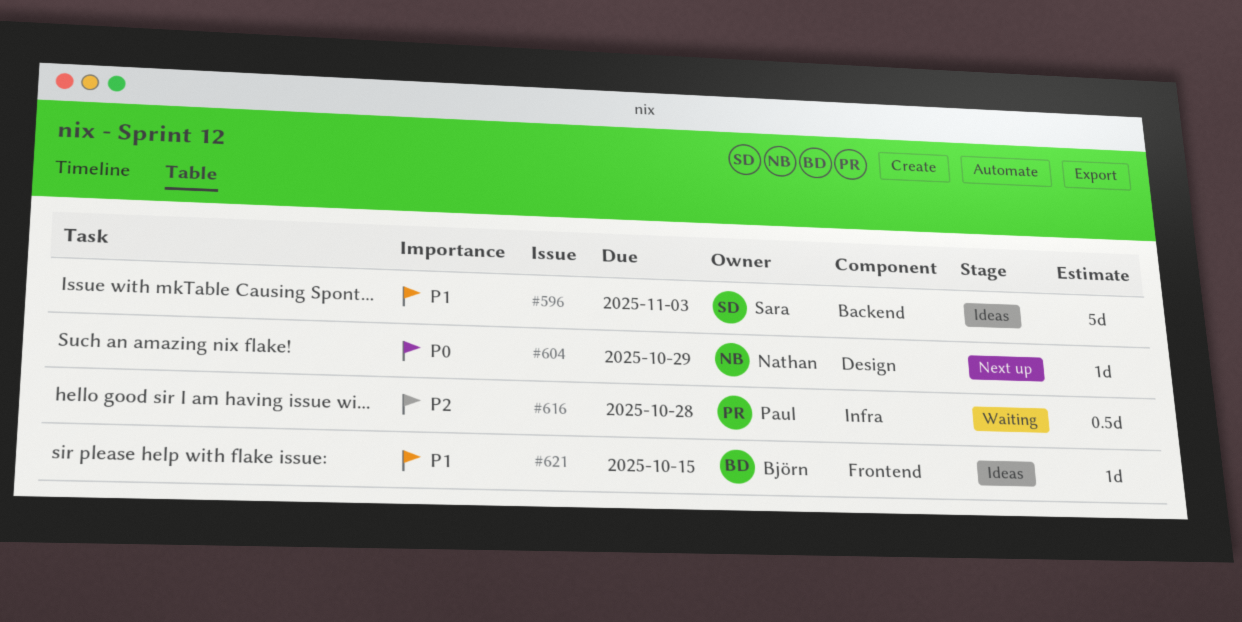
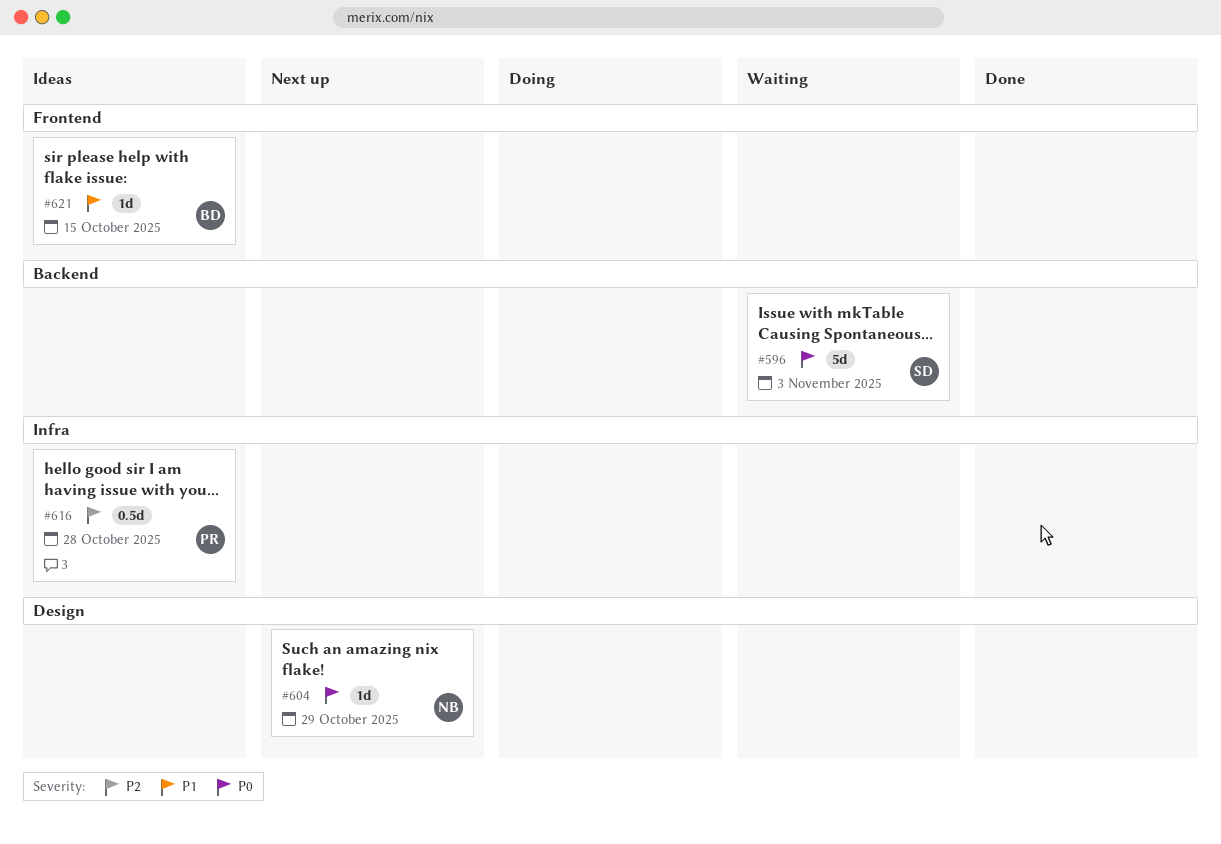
#596, status: Ideas -> Waiting
#596, priority: P1 -> P0
#616, status: Waiting -> Ideas

